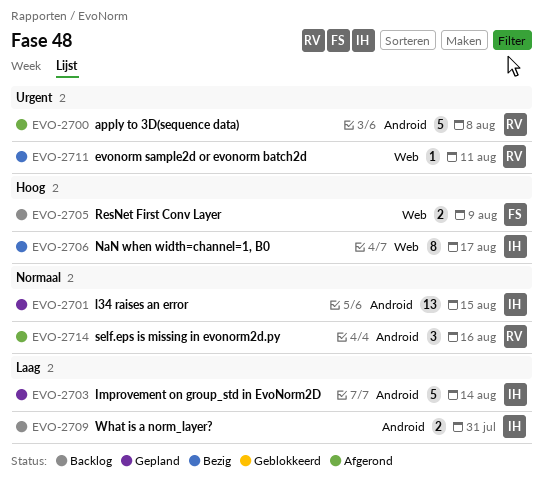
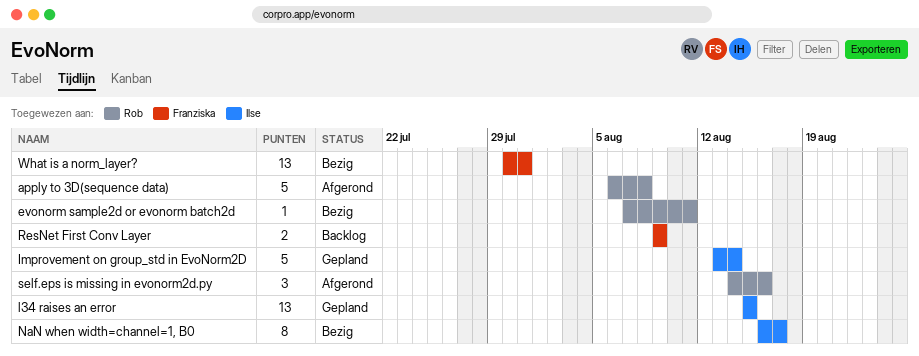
What is a norm_layer?, status: Backlog -> Bezig
What is a norm_layer?, owner: Ilse -> Franziska
What is a norm_layer?, estimate: 2 -> 13

